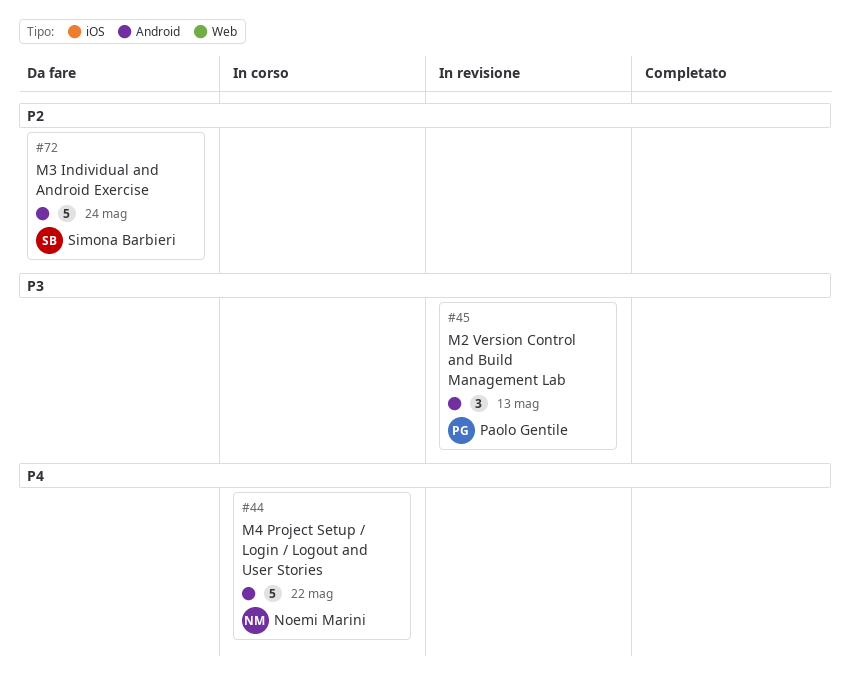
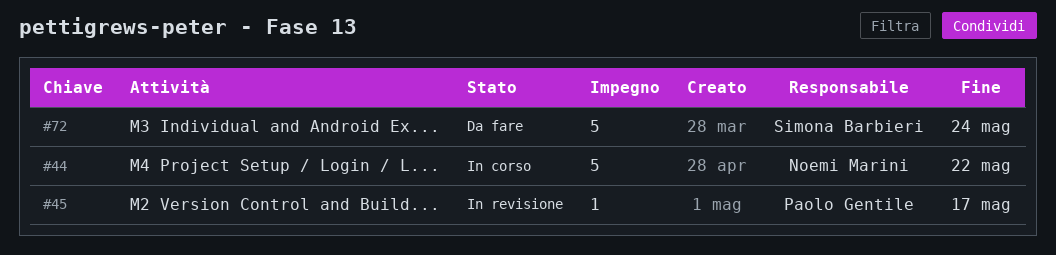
#45, estimate: 3 -> 1
#45, due: May 13 -> May 17

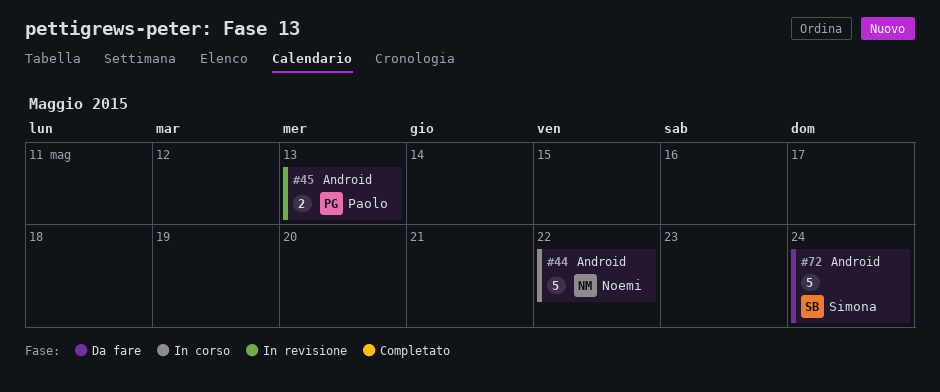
#45, estimate: 1 -> 2
#45, due: May 17 -> May 13

